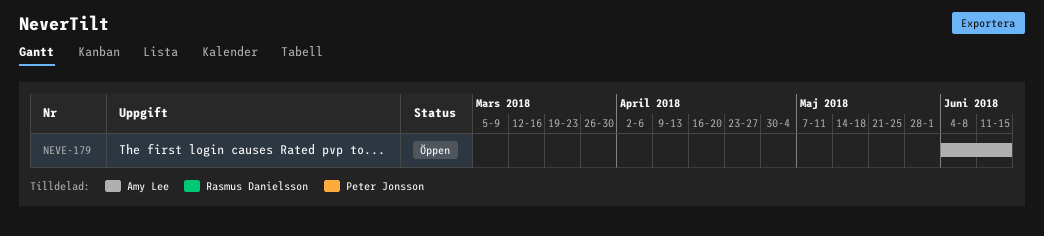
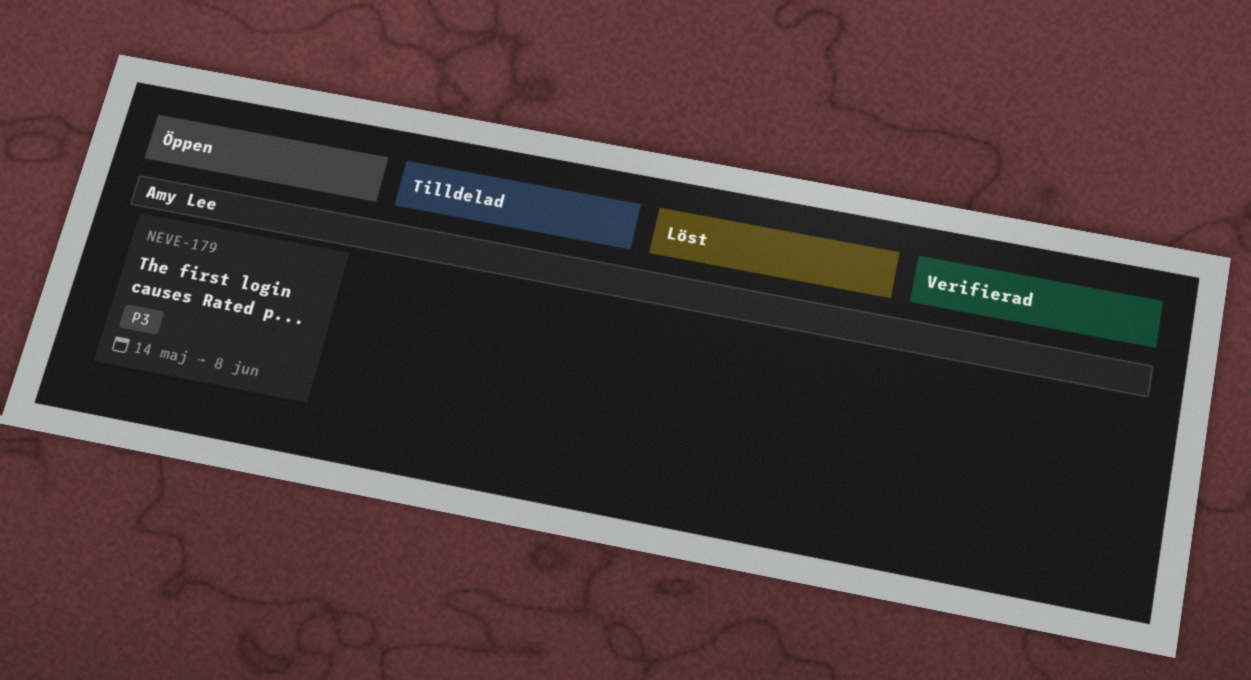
NEVE-179, start: Jun 4 -> May 14
NEVE-179, due: Jun 15 -> Jun 8

